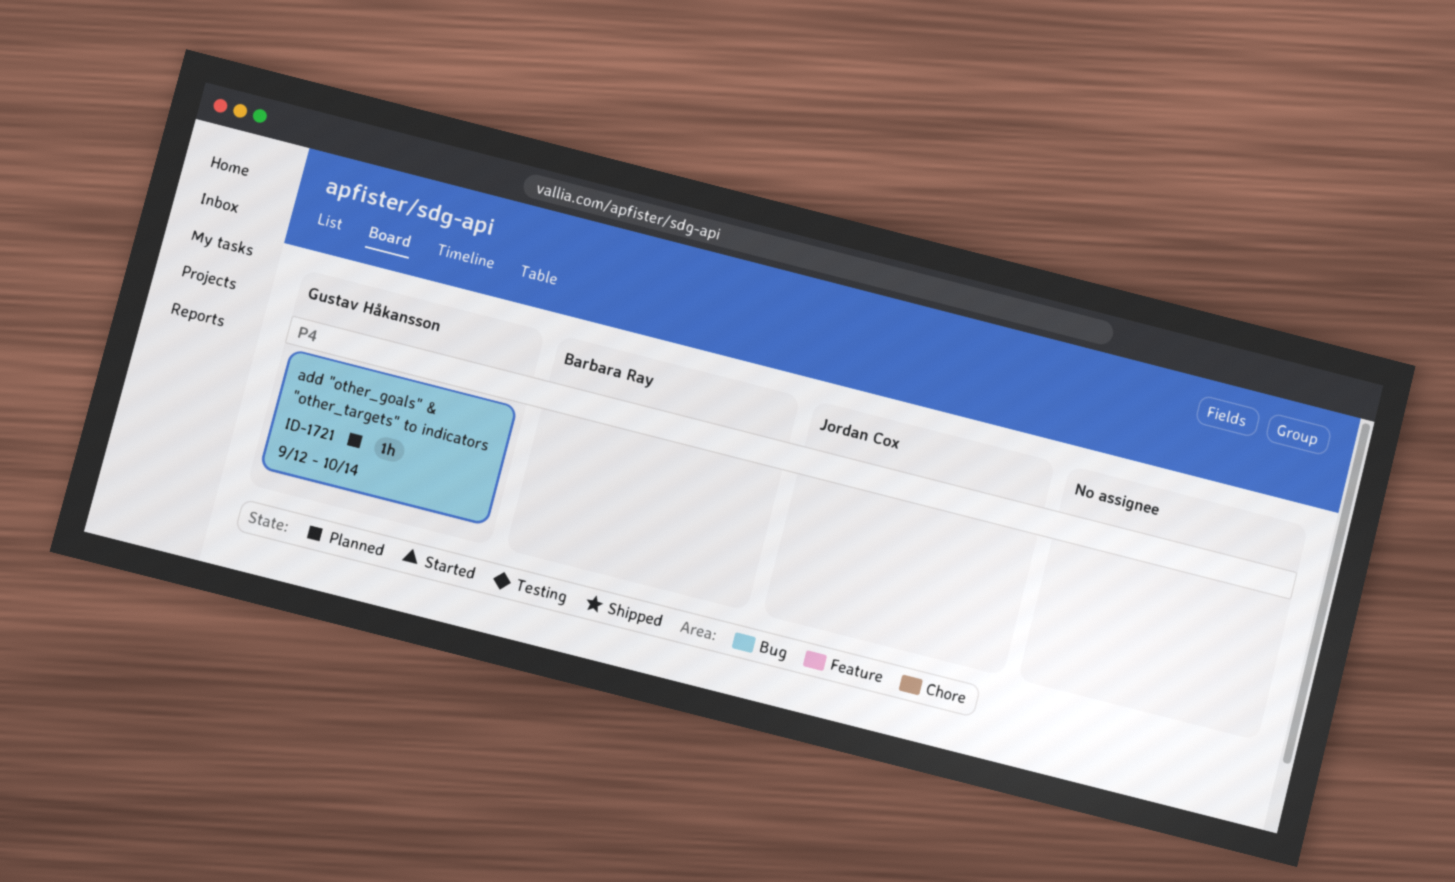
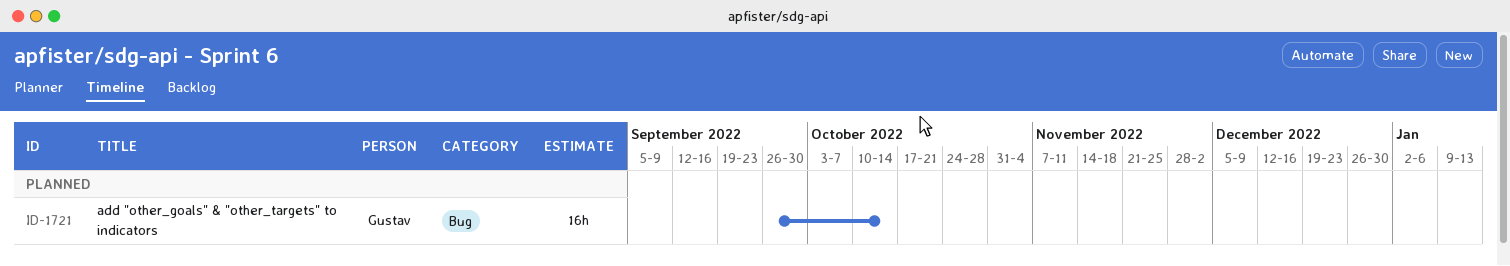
ID-1721, estimate: 1h -> 16h
ID-1721, start: Sep 12 -> Sep 26

